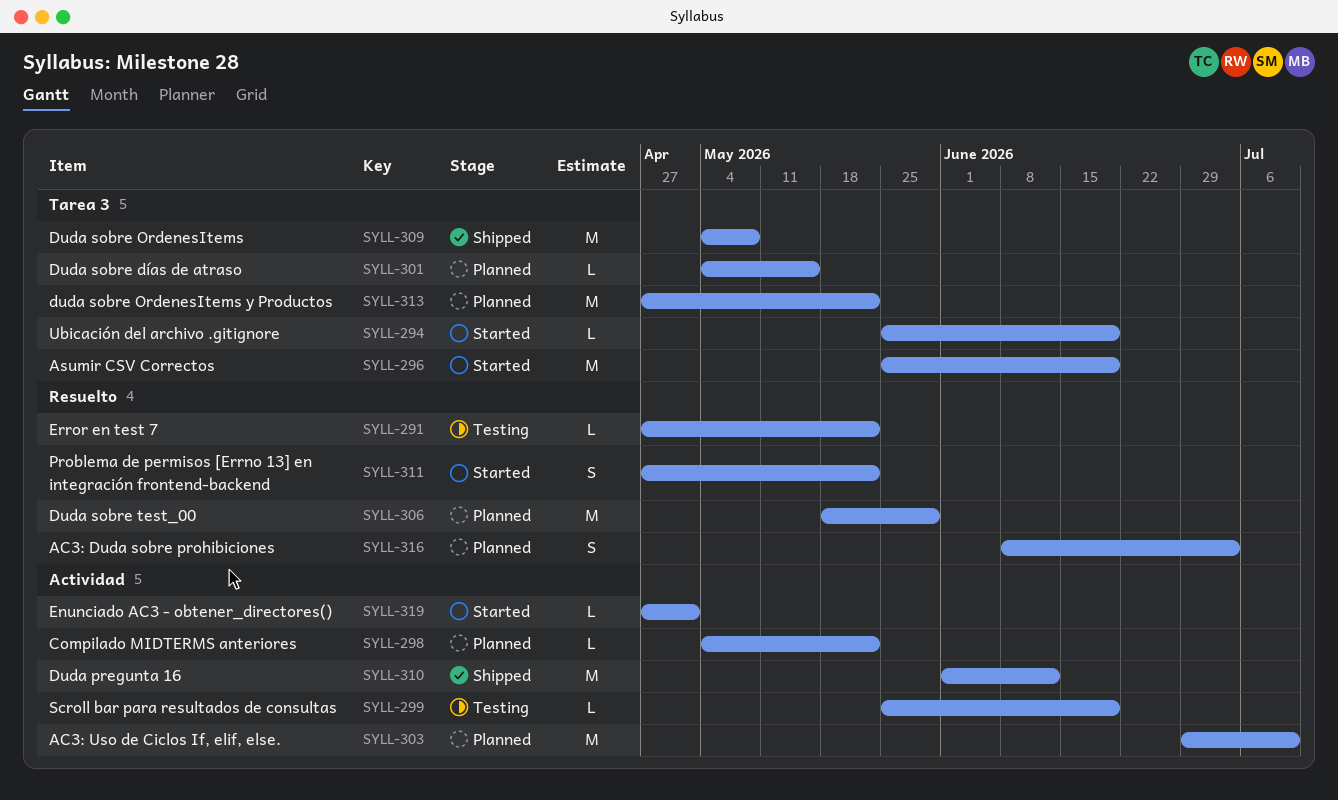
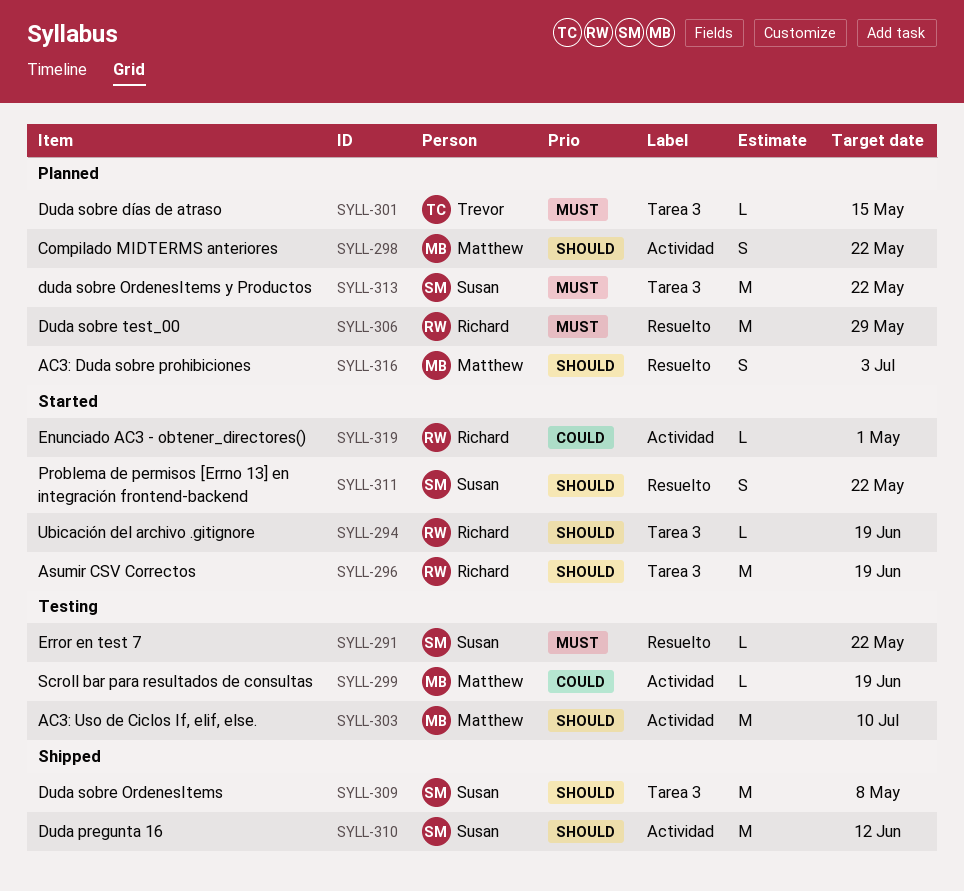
SYLL-298, estimate: L -> S
SYLL-303, status: Planned -> Testing

